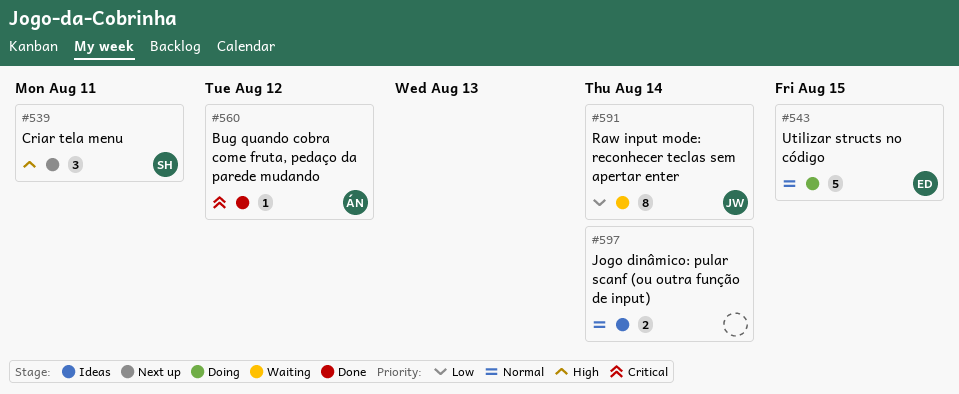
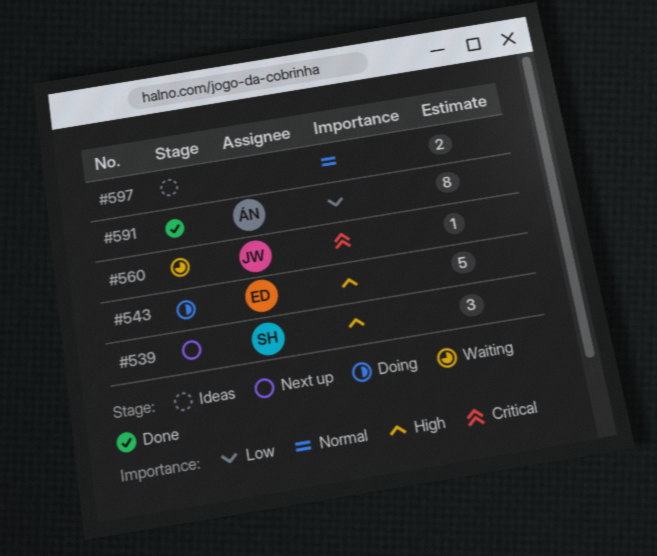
#543, priority: Normal -> High
#560, status: Done -> Waiting
#560, owner: ÁN -> JW
#591, status: Waiting -> Done
#591, owner: JW -> ÁN

